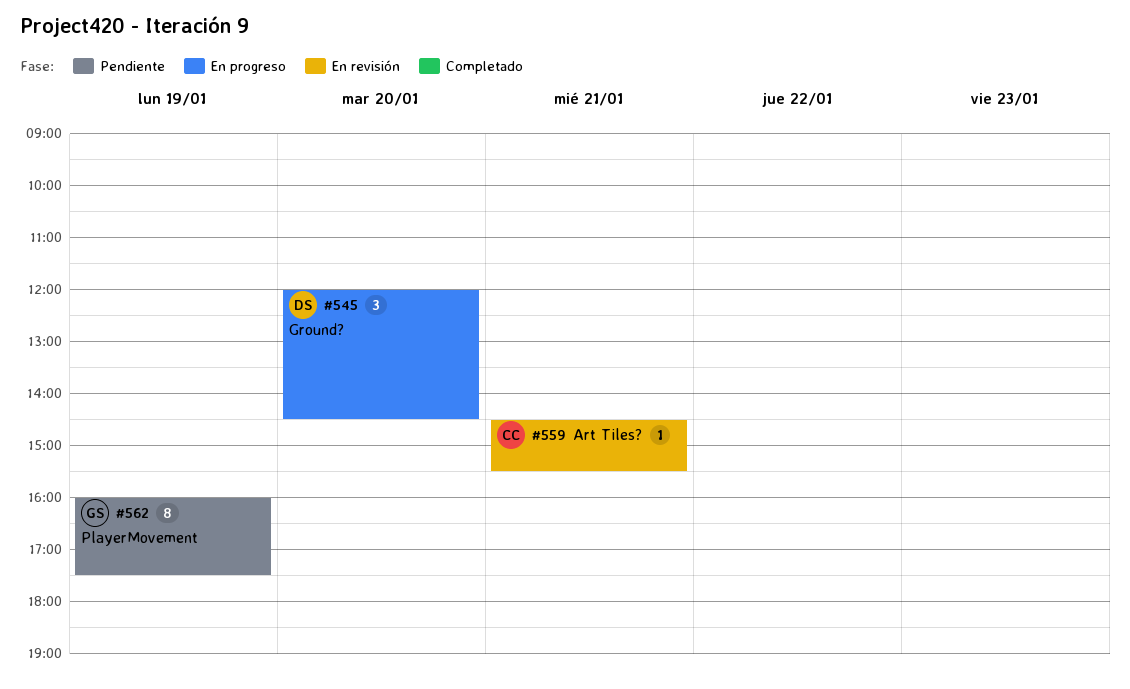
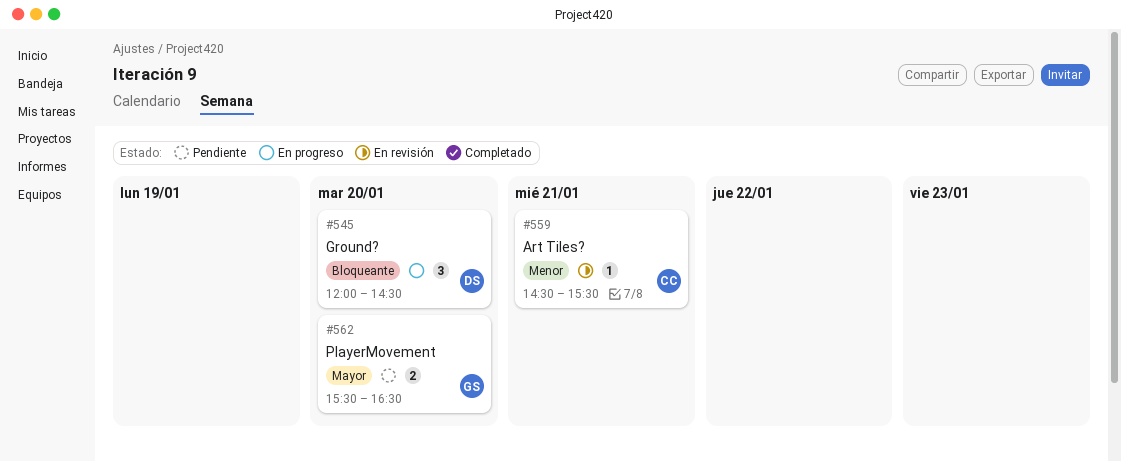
#562, estimate: 8 -> 2
#562, day: Jan 19 -> Jan 20
#562, begins: 16:00 -> 15:30
#562, ends: 17:30 -> 16:30

